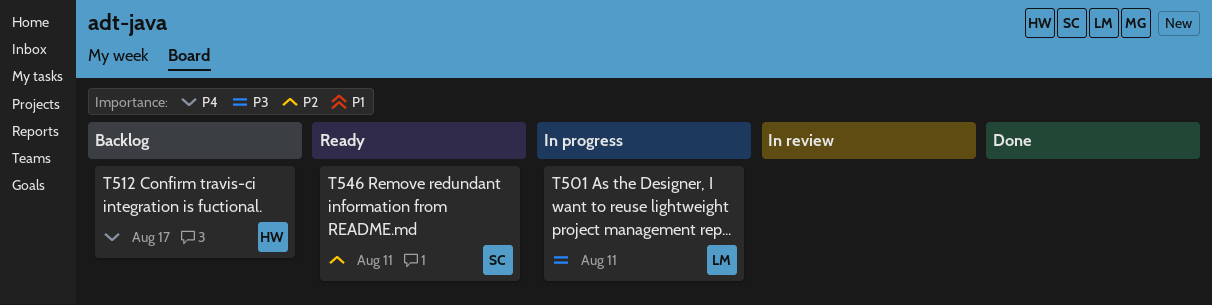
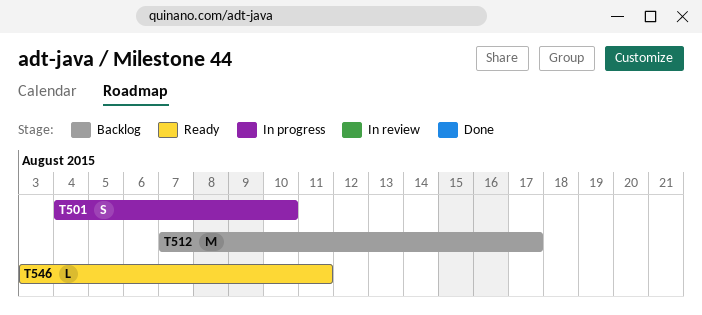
T501, due: Aug 11 -> Aug 10

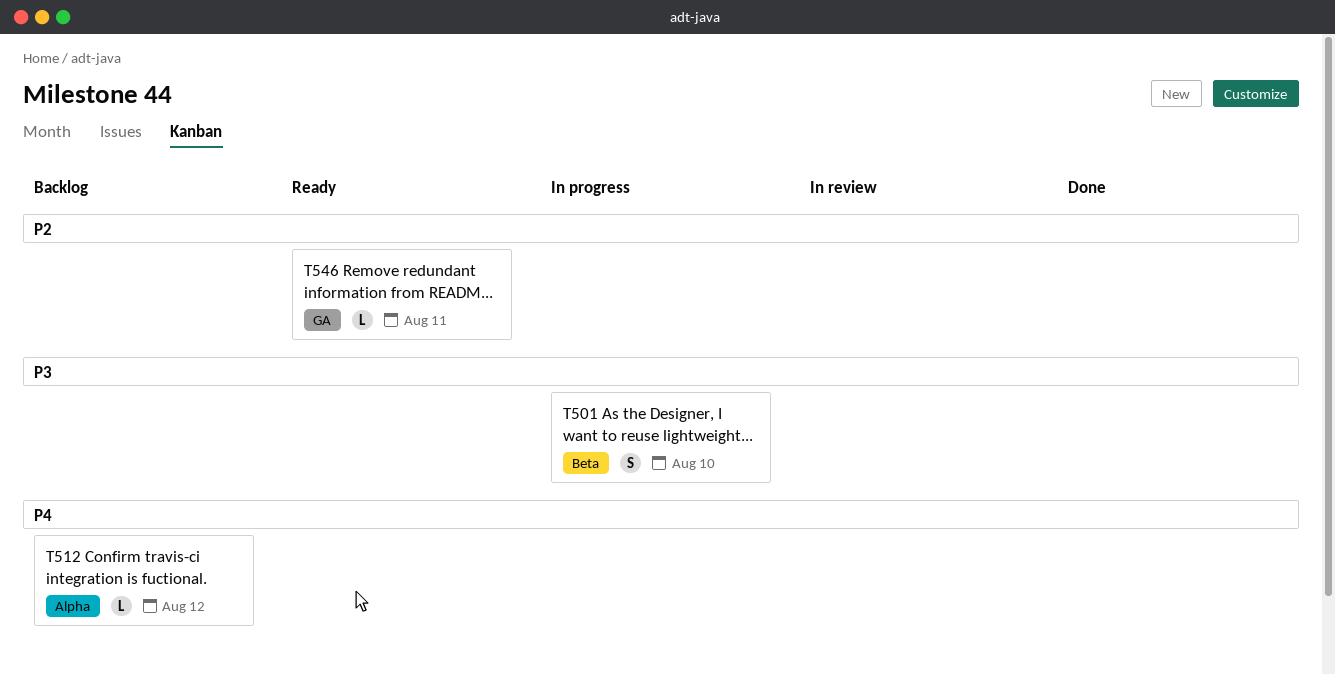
T512, estimate: M -> L
T512, due: Aug 17 -> Aug 12

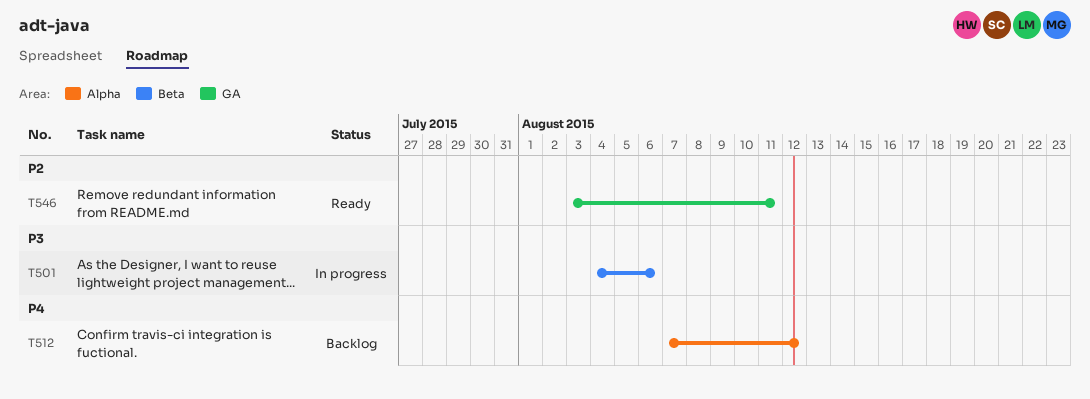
T501, due: Aug 10 -> Aug 6

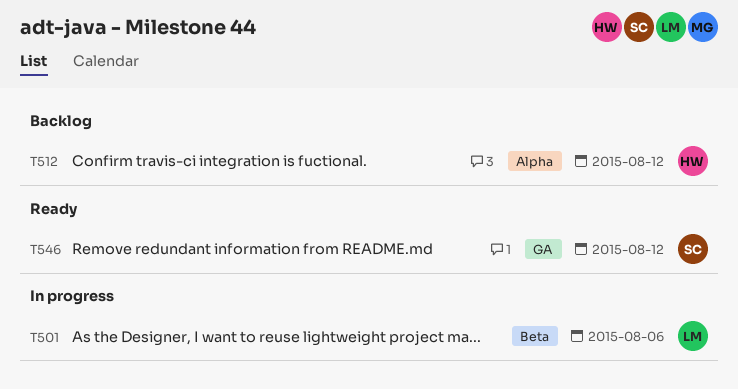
T546, due: Aug 11 -> Aug 12

